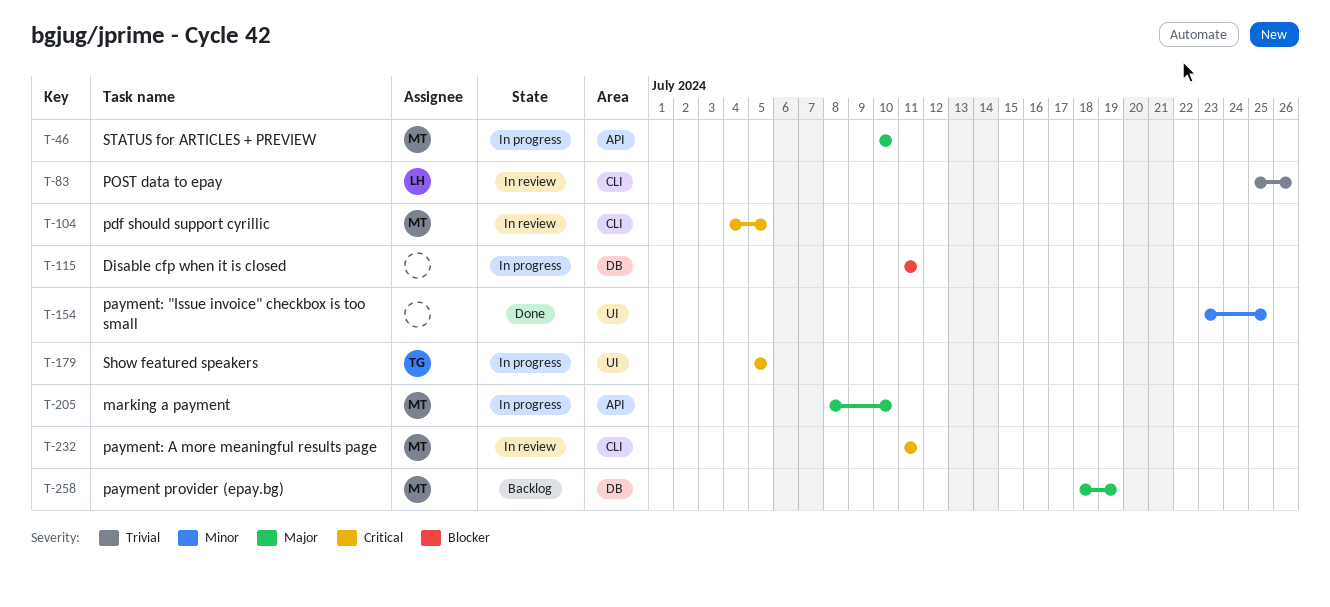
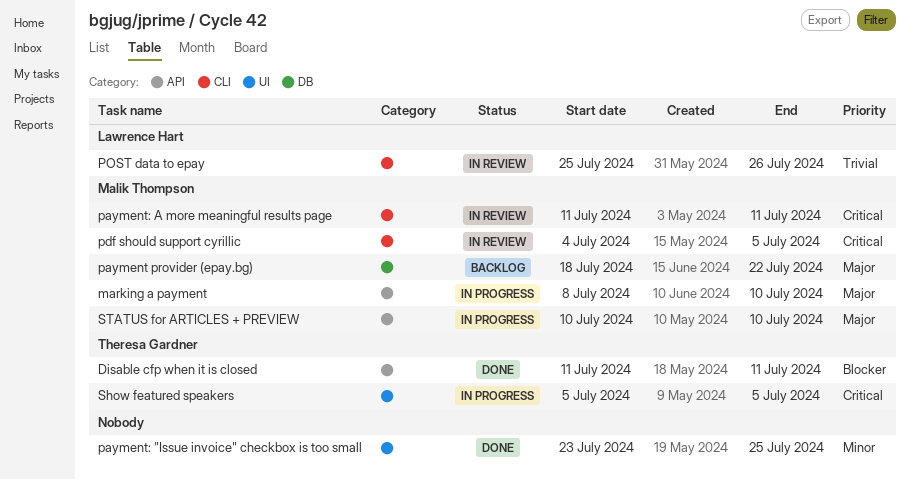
Disable cfp when it is closed, status: In progress -> Done
Disable cfp when it is closed, owner: none -> Theresa Gardner
Disable cfp when it is closed, label: DB -> API
payment provider (epay.bg), due: Jul 19 -> Jul 22

